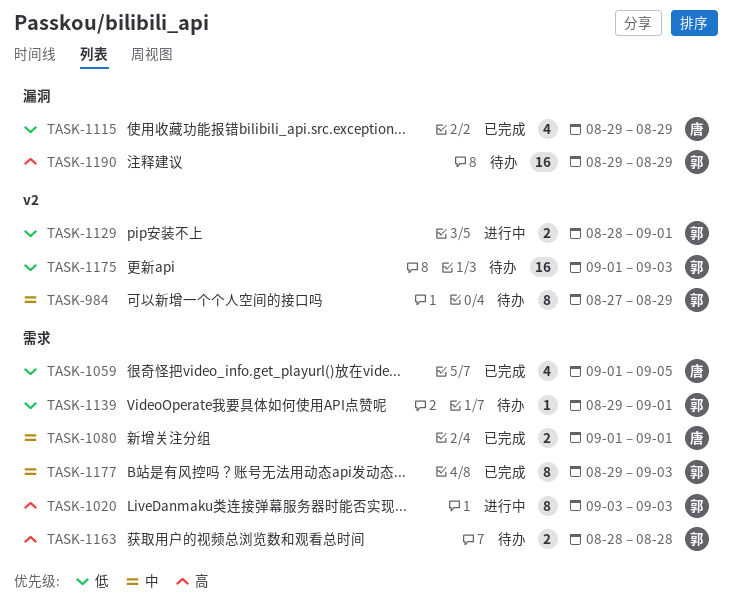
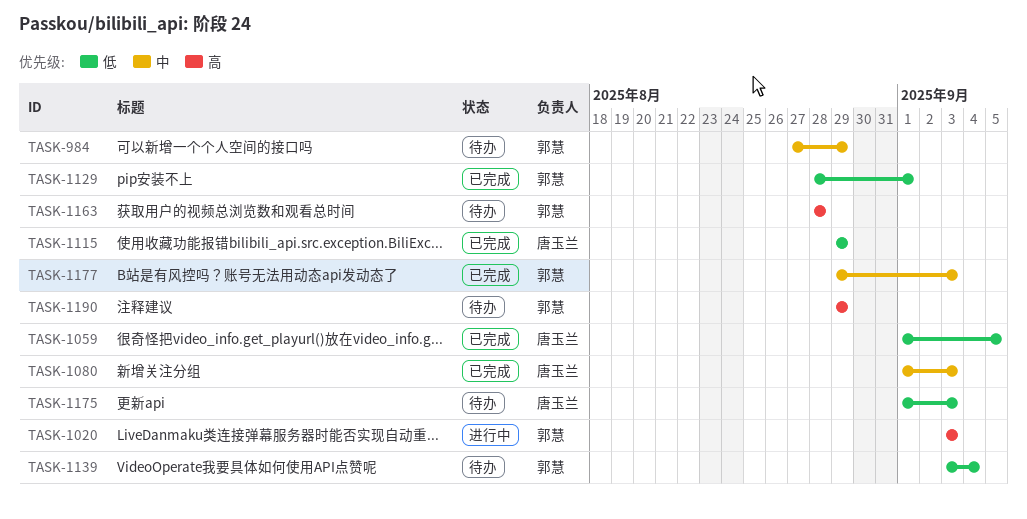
TASK-1080, due: Sep 1 -> Sep 3
TASK-1129, status: 进行中 -> 已完成
TASK-1139, start: Aug 29 -> Sep 3
TASK-1139, due: Sep 1 -> Sep 4
TASK-1175, owner: 郭慧 -> 唐玉兰

